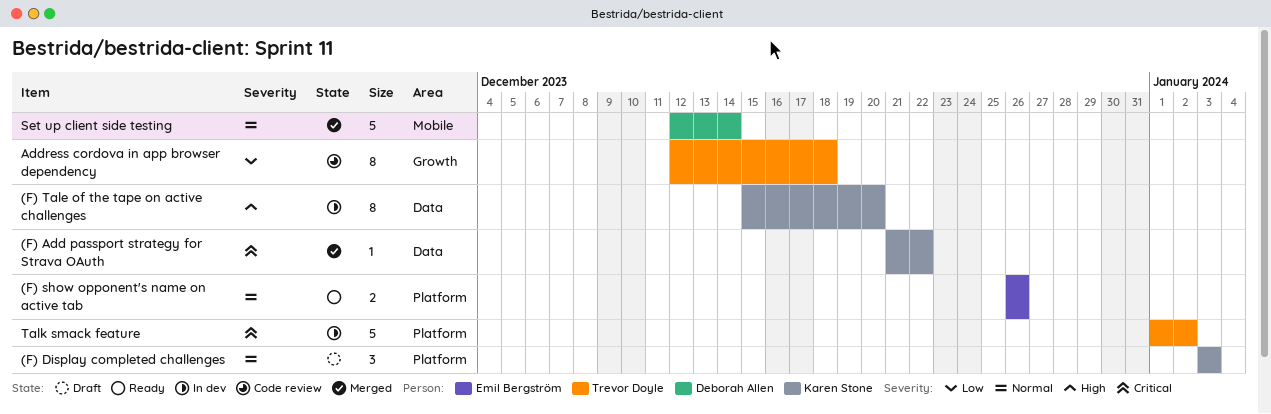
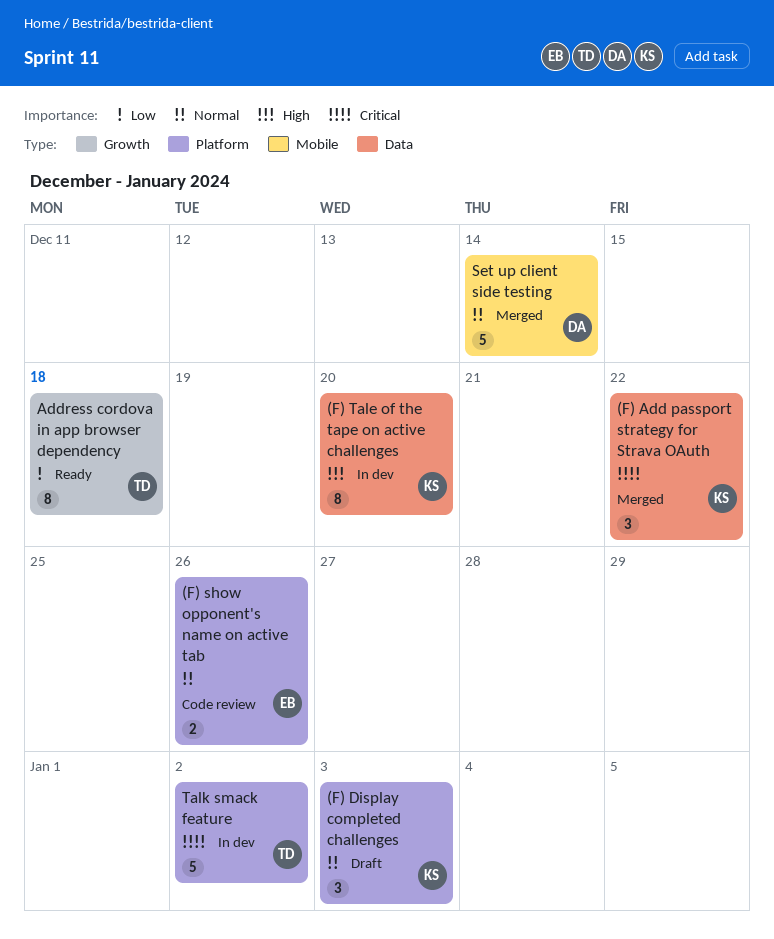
(F) Add passport strategy for Strava OAuth, estimate: 1 -> 3
(F) show opponent's name on active tab, status: Ready -> Code review
Address cordova in app browser dependency, status: Code review -> Ready

